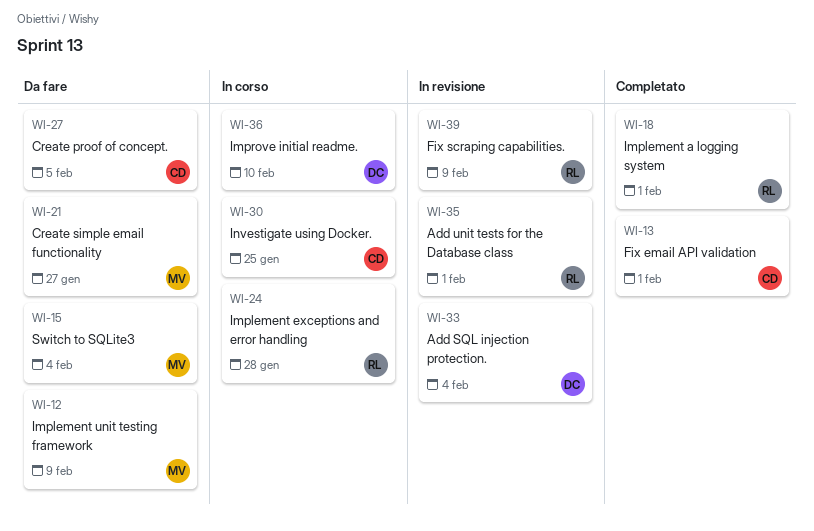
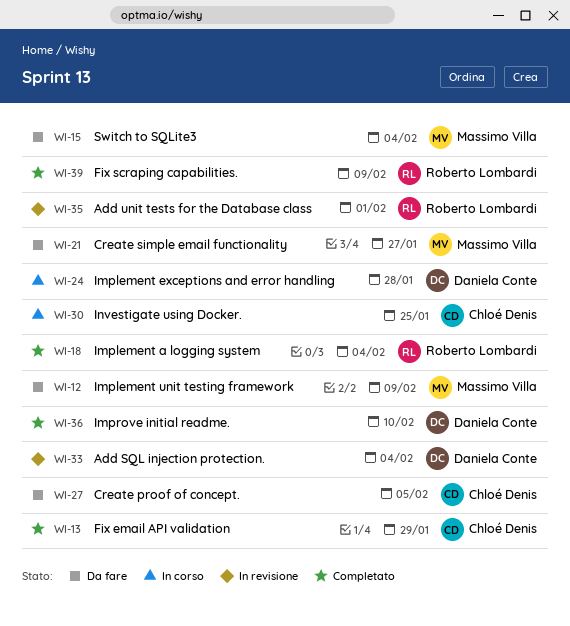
WI-13, due: Feb 1 -> Jan 29
WI-18, due: Feb 1 -> Feb 4
WI-24, owner: Roberto Lombardi -> Daniela Conte
WI-36, status: In corso -> Completato
WI-39, status: In revisione -> Completato

